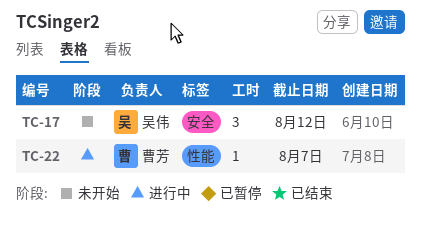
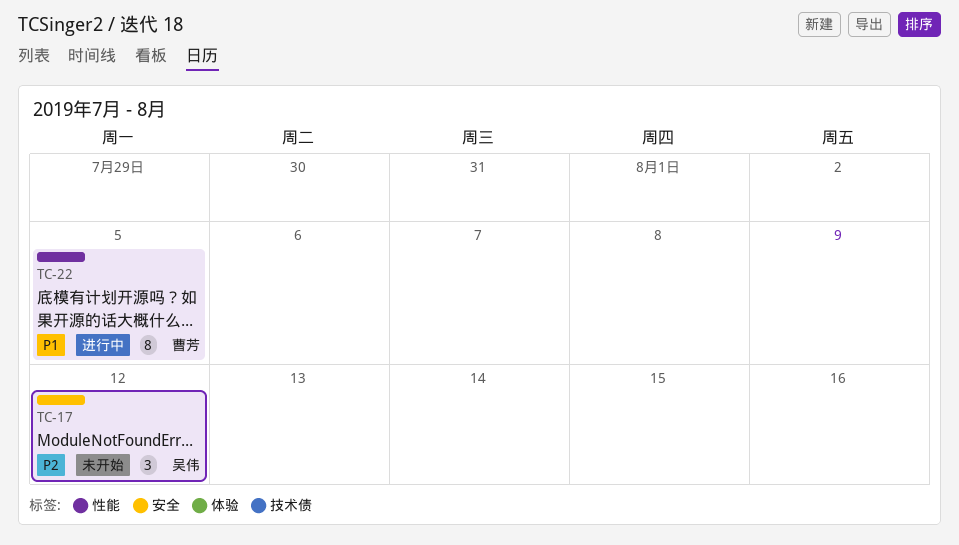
TC-22, estimate: 1 -> 8
TC-22, due: Aug 7 -> Aug 5

